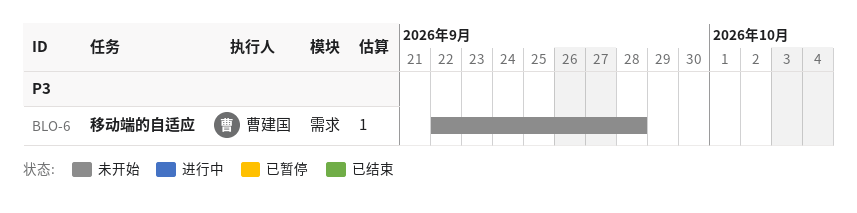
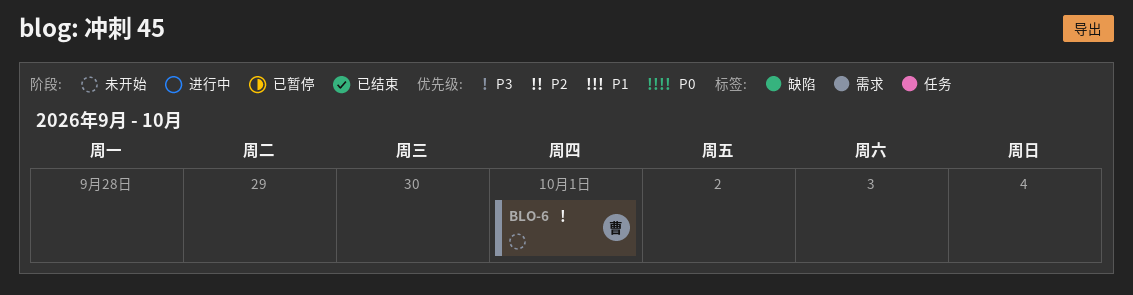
BLO-6, due: Sep 28 -> Oct 1

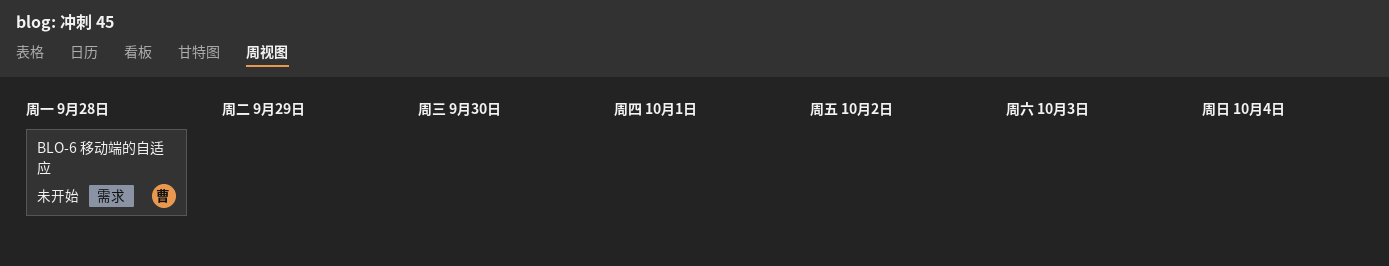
BLO-6, due: Oct 1 -> Sep 28

